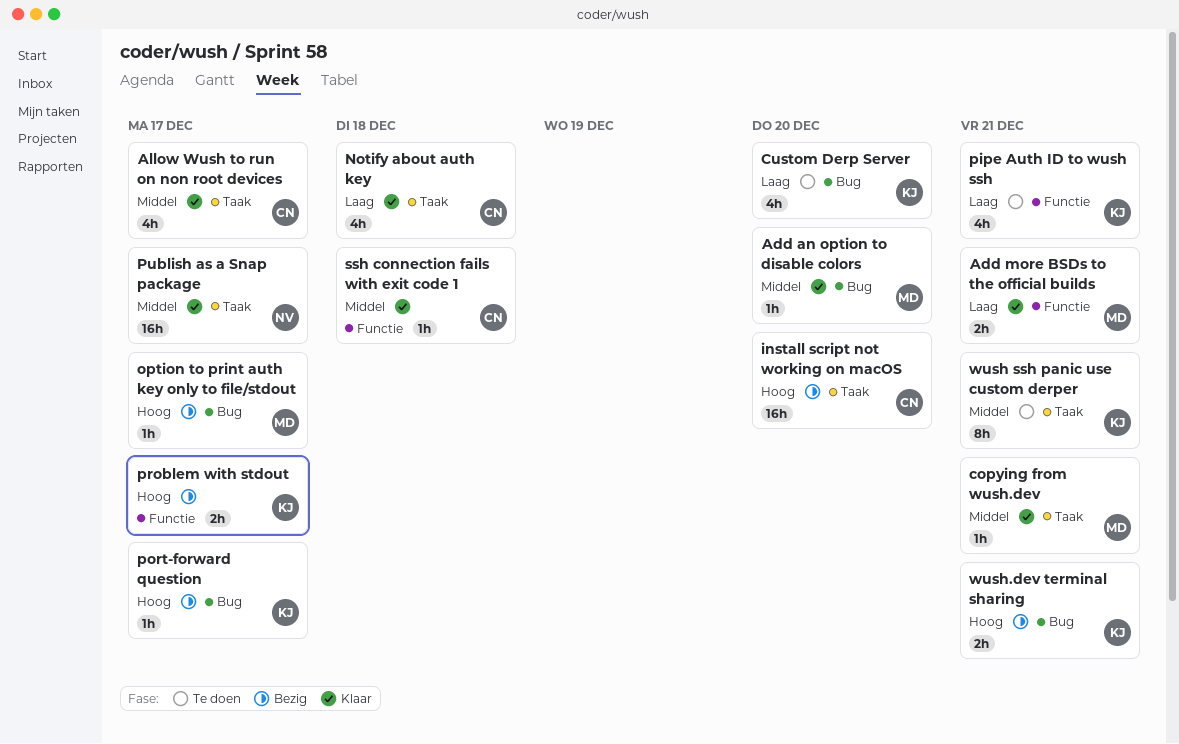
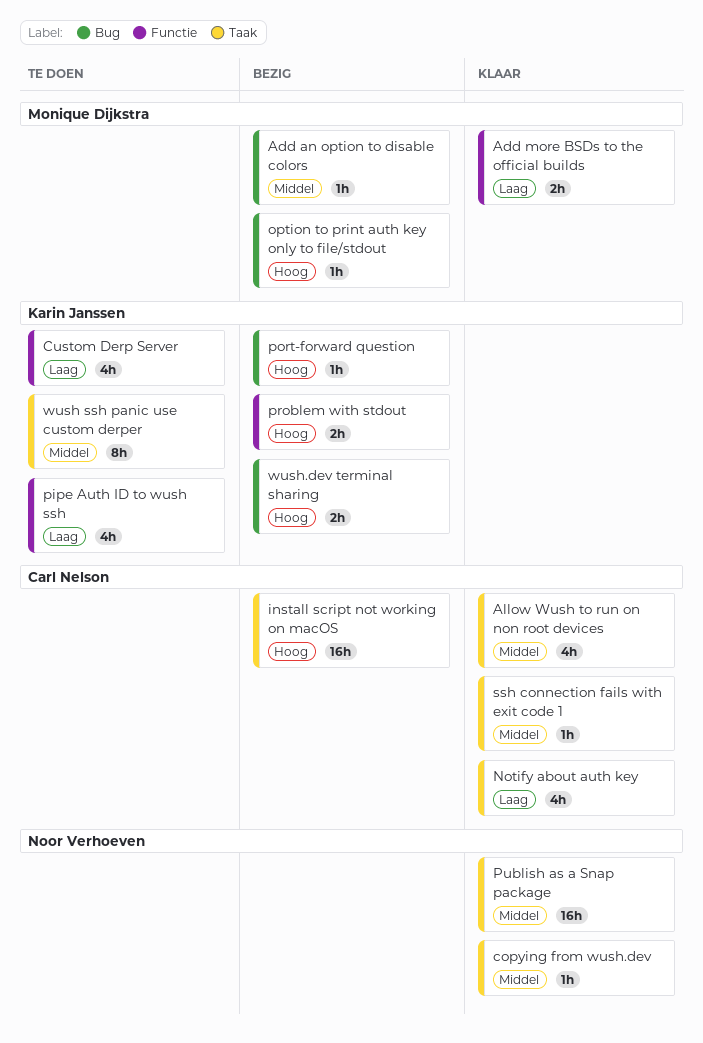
Add an option to disable colors, status: Klaar -> Bezig
copying from wush.dev, owner: Monique Dijkstra -> Noor Verhoeven
Custom Derp Server, label: Bug -> Functie
ssh connection fails with exit code 1, label: Functie -> Taak

